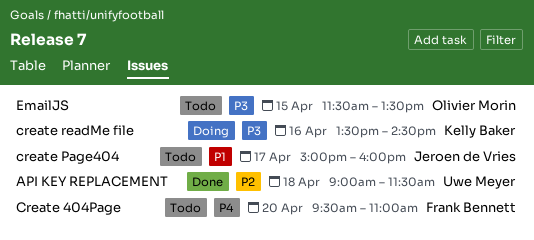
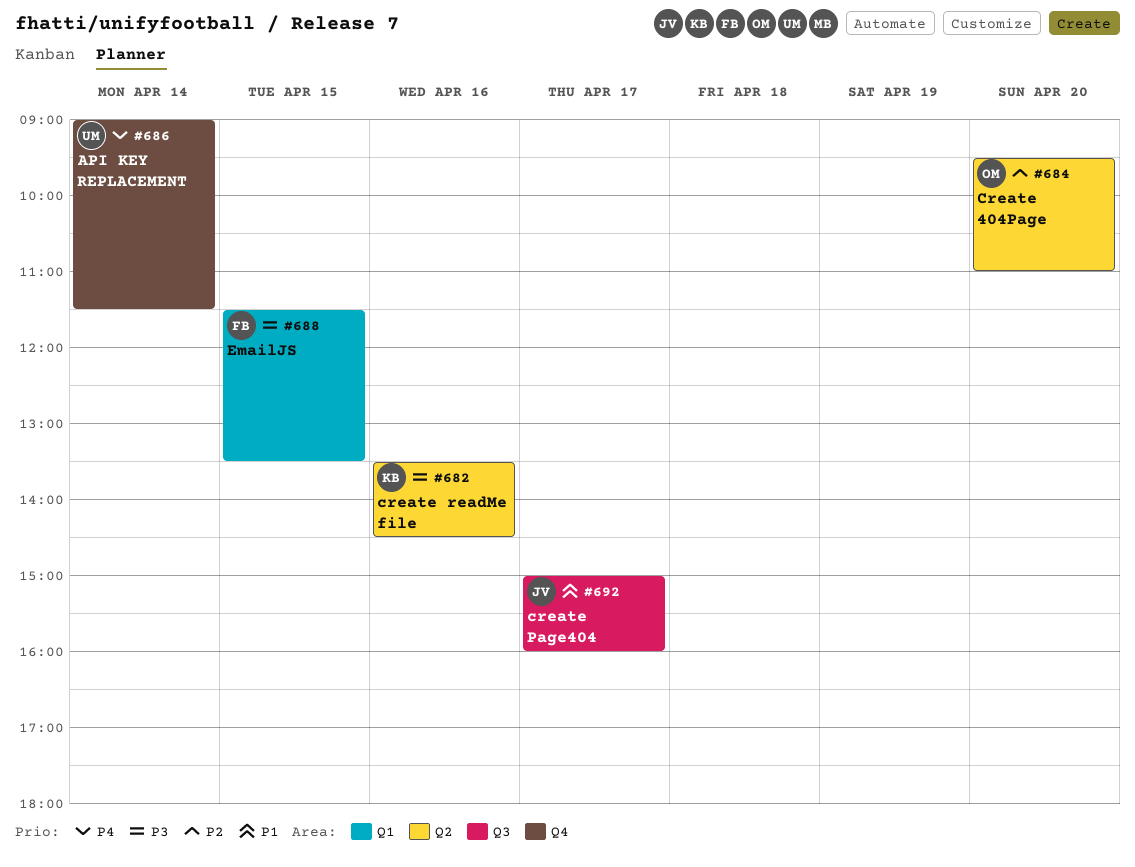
API KEY REPLACEMENT, priority: P2 -> P4
API KEY REPLACEMENT, day: Apr 18 -> Apr 14
Create 404Page, owner: Frank Bennett -> Olivier Morin
Create 404Page, priority: P4 -> P2
EmailJS, owner: Olivier Morin -> Frank Bennett

